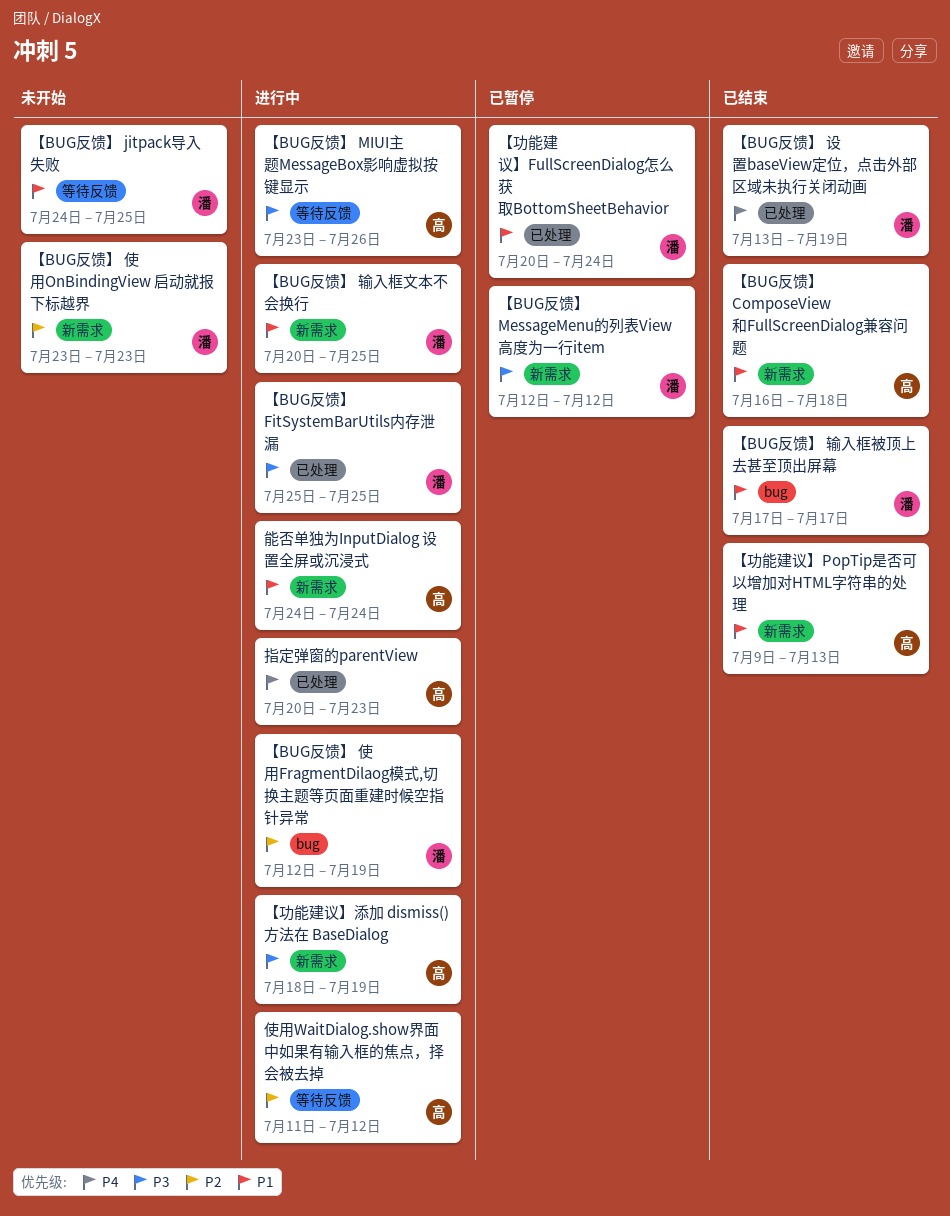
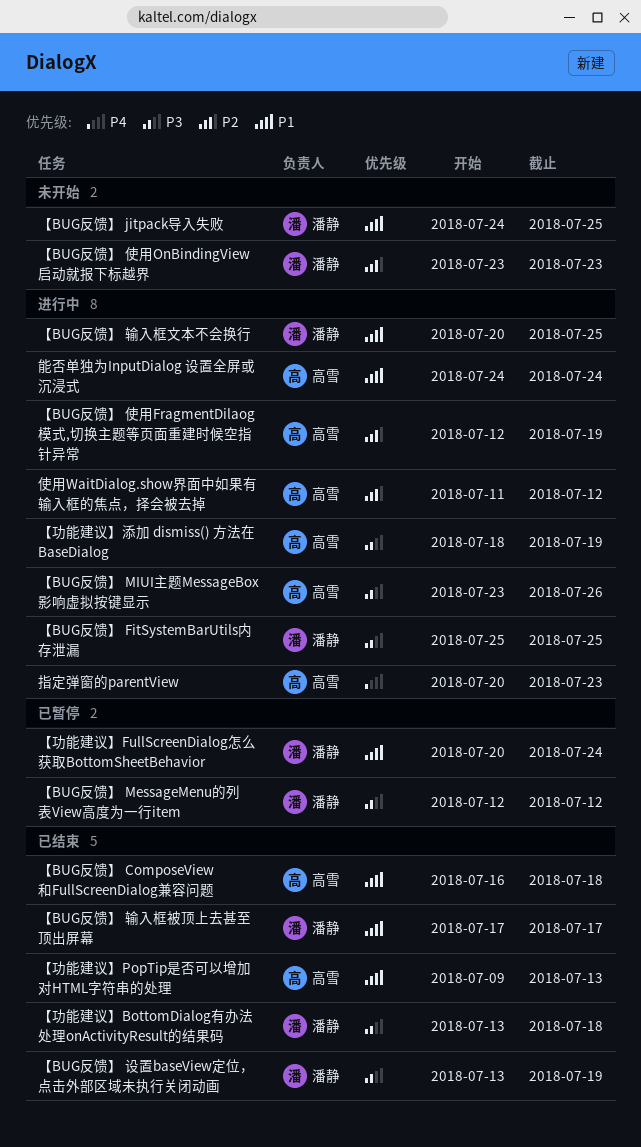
【BUG反馈】 使用FragmentDilaog模式,切换主题等页面重建时候空指针异常, owner: 潘静 -> 高雪
【BUG反馈】 设置baseView定位，点击外部区域未执行关闭动画, priority: P4 -> P3
【功能建议】BottomDialog有办法处理onActivityResult的结果码: none -> present

